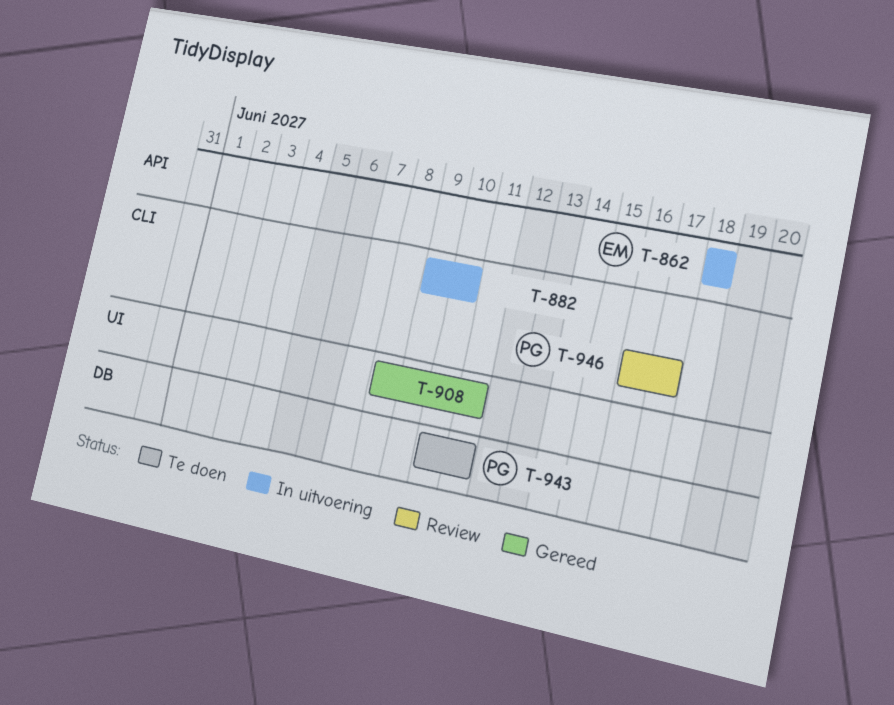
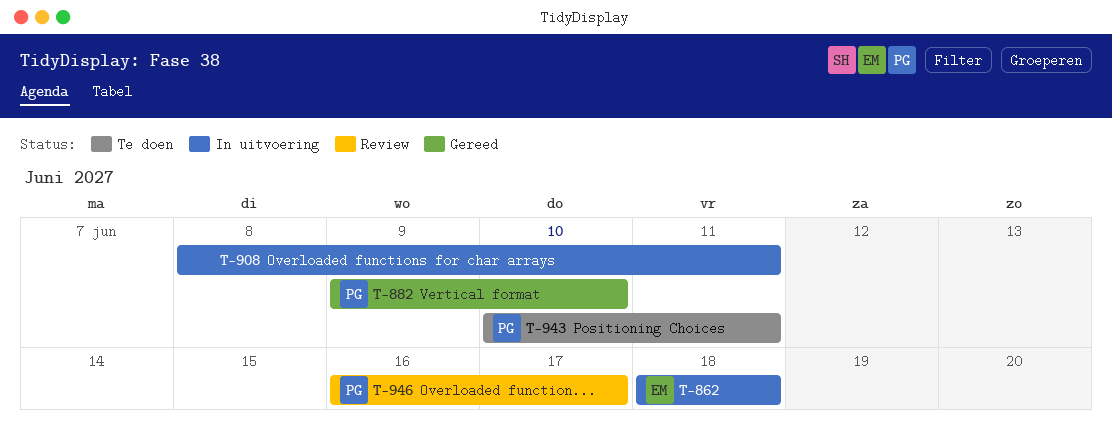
T-882, status: In uitvoering -> Gereed
T-882, owner: none -> PG
T-908, status: Gereed -> In uitvoering

